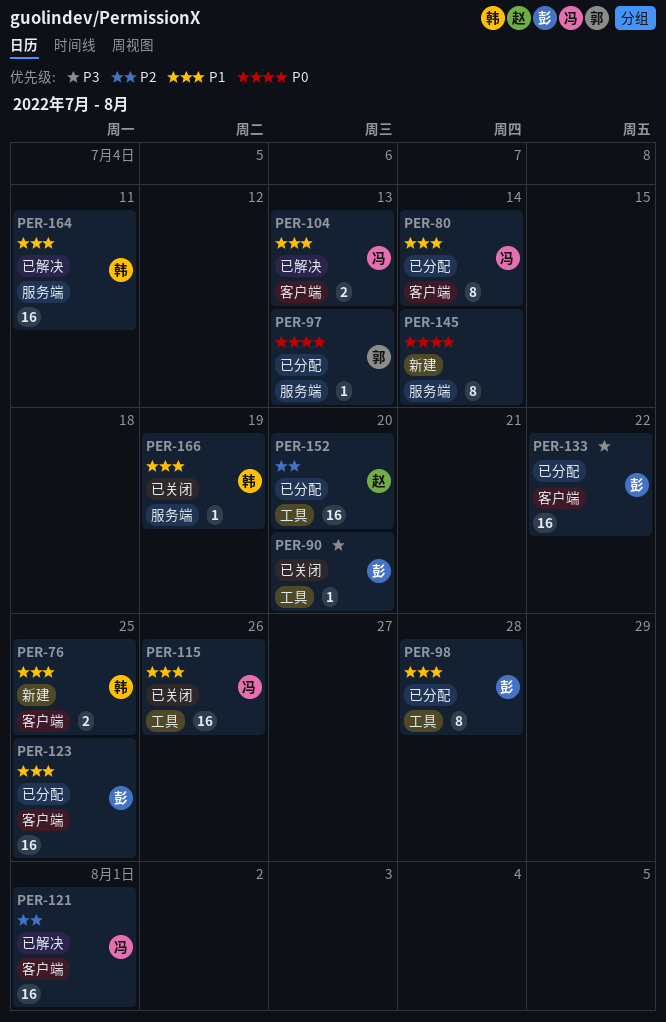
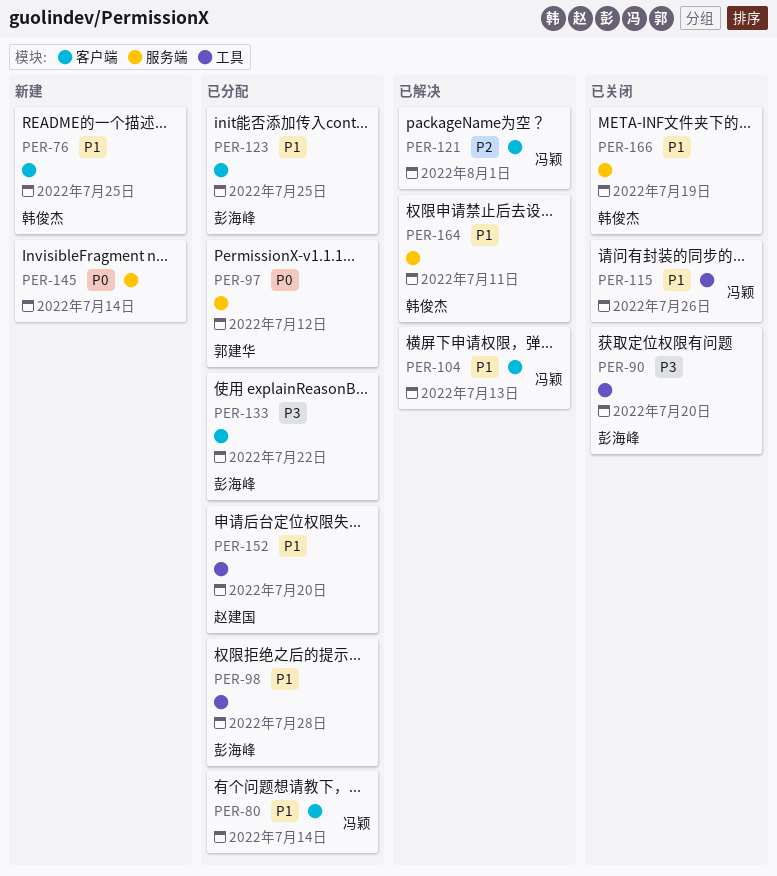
PER-97, due: Jul 13 -> Jul 12
PER-152, priority: P2 -> P1

